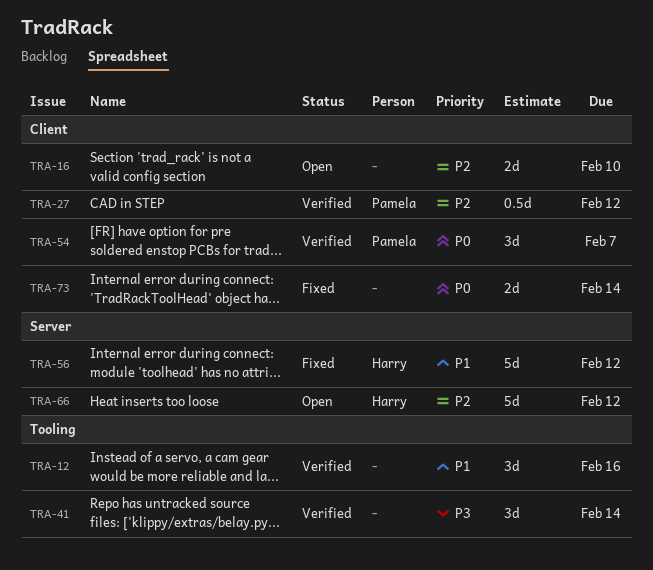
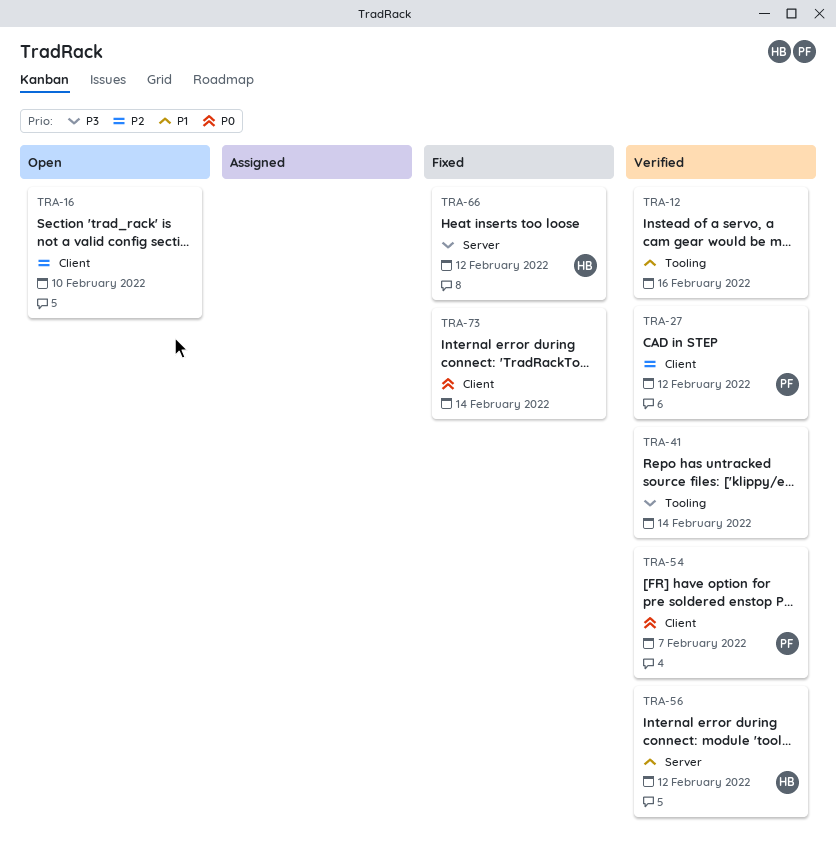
TRA-56, status: Fixed -> Verified
TRA-66, status: Open -> Fixed
TRA-66, priority: P2 -> P3

